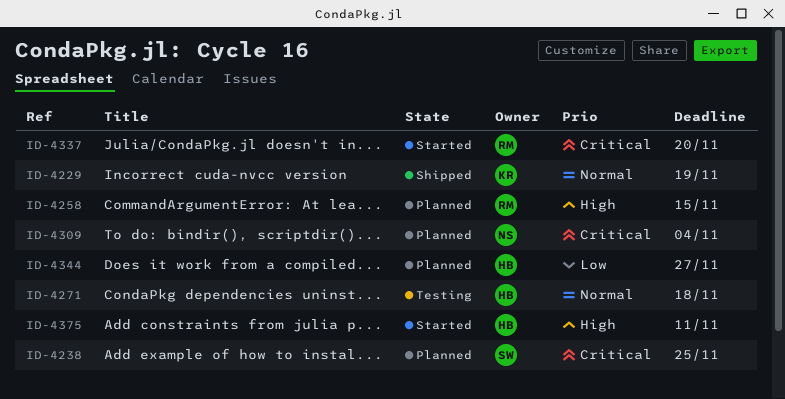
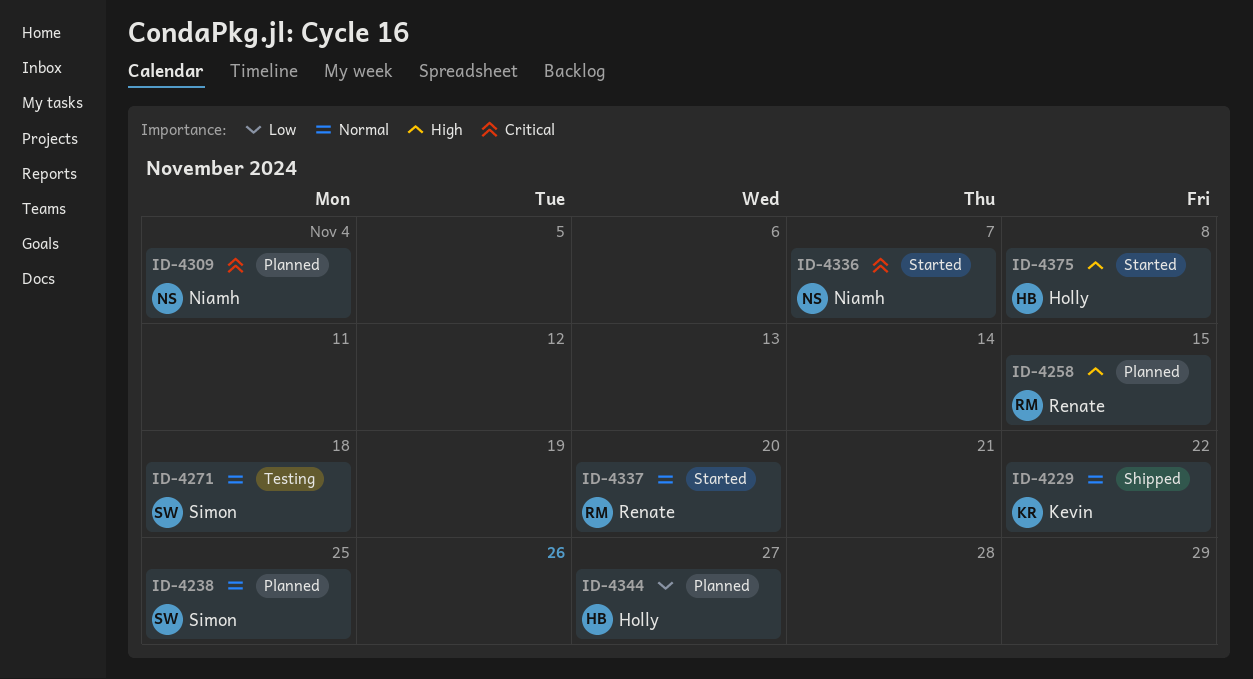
ID-4229, due: Nov 19 -> Nov 22
ID-4238, priority: Critical -> Normal
ID-4271, owner: Holly -> Simon
ID-4336: none -> present
ID-4337, priority: Critical -> Normal
ID-4375, due: Nov 11 -> Nov 8

